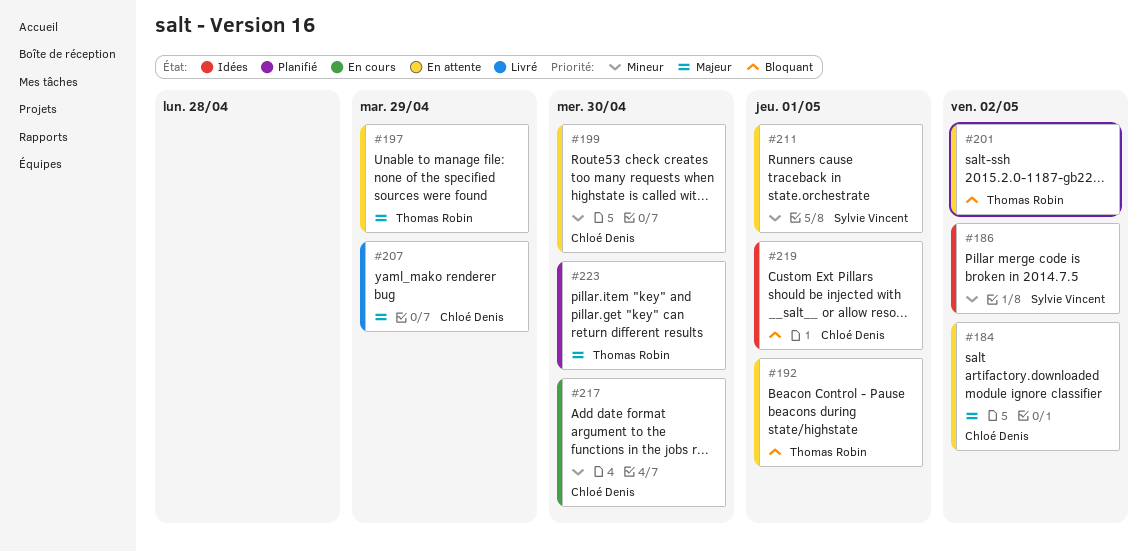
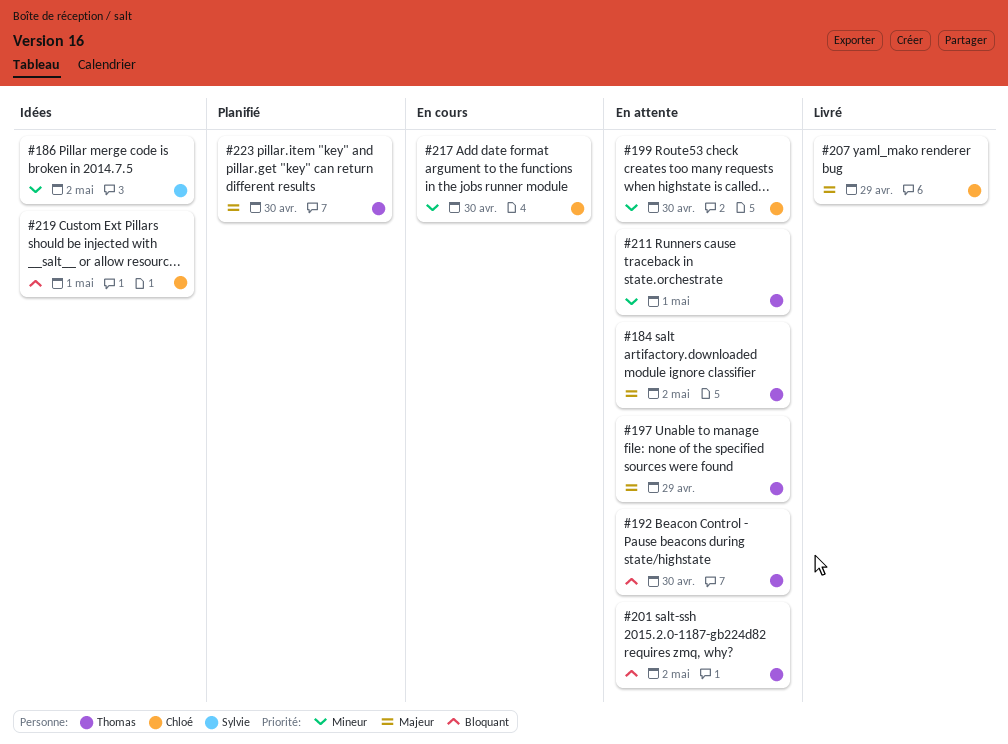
#184, owner: Chloé Denis -> Thomas Robin
#192, due: May 1 -> Apr 30
#211, owner: Sylvie Vincent -> Thomas Robin

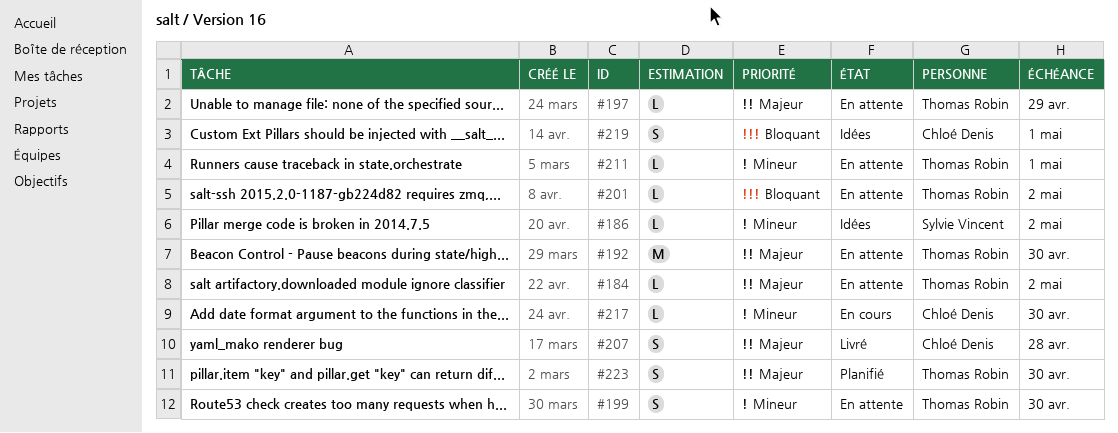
#192, priority: Bloquant -> Majeur
#199, owner: Chloé Denis -> Thomas Robin
#207, due: Apr 29 -> Apr 28

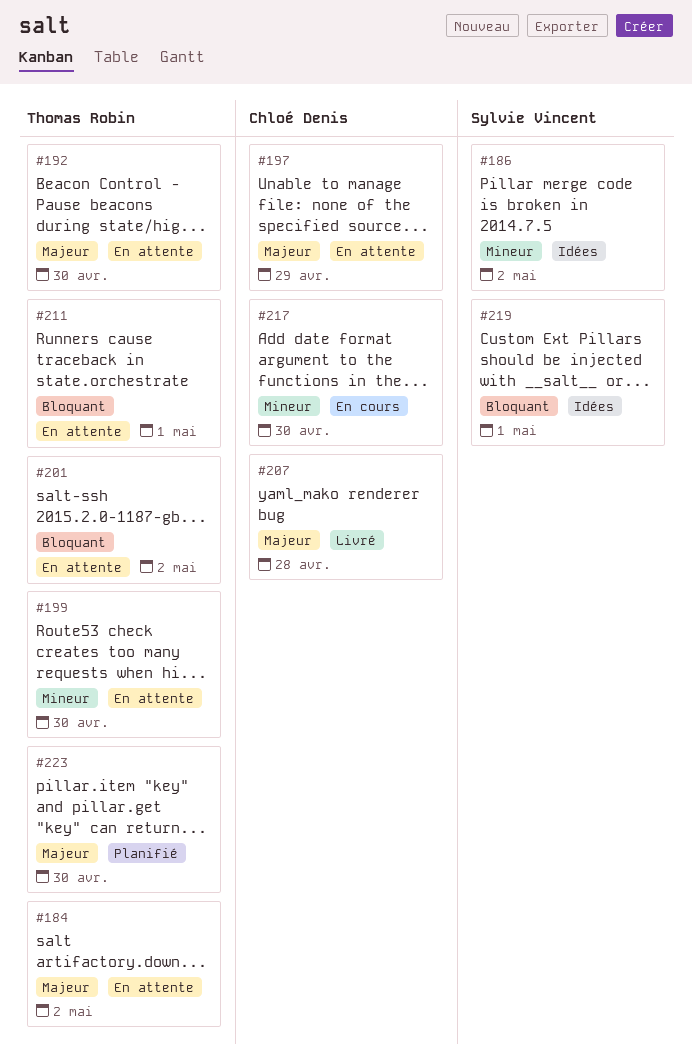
#197, owner: Thomas Robin -> Chloé Denis
#211, priority: Mineur -> Bloquant
#219, owner: Chloé Denis -> Sylvie Vincent

